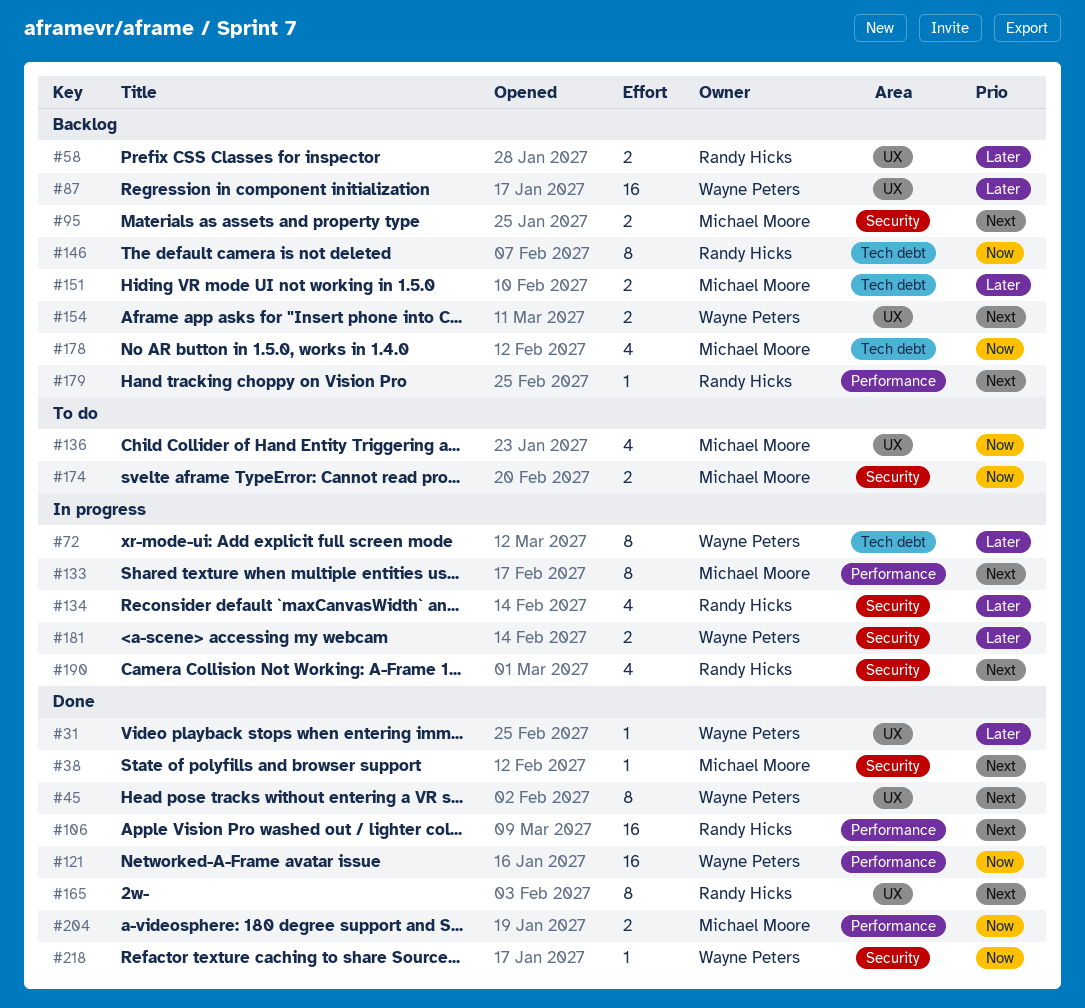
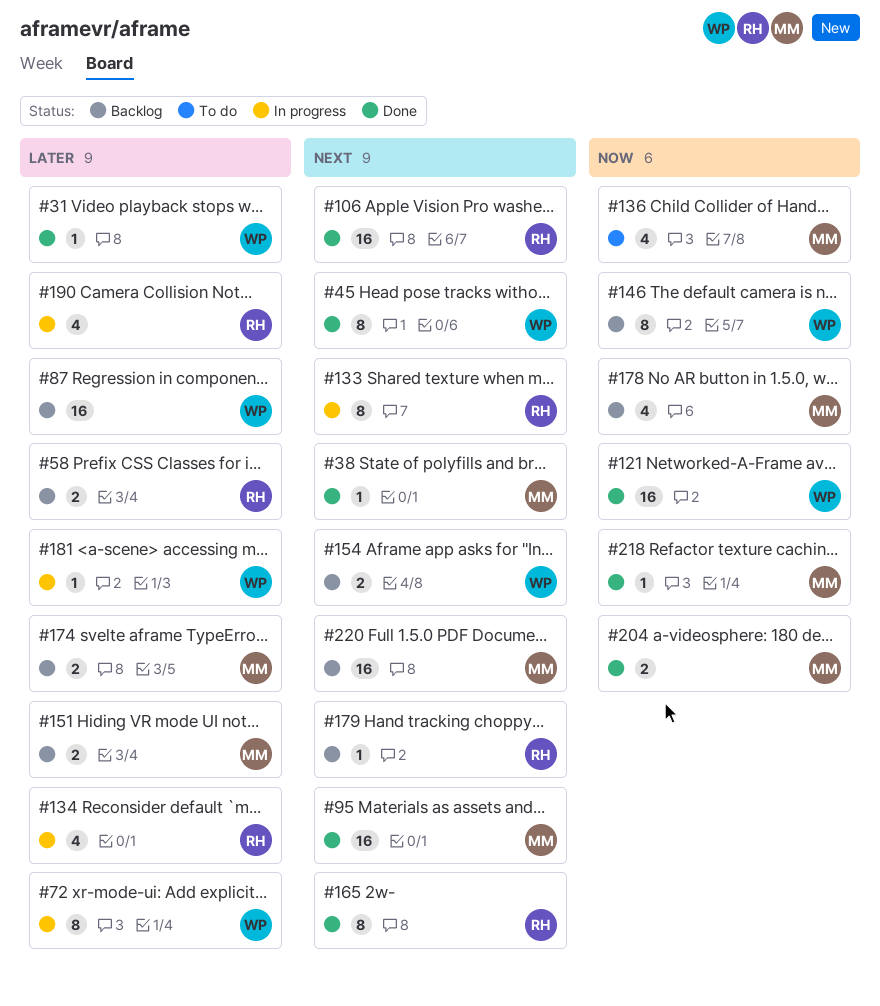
#95, status: Backlog -> Done
#95, estimate: 2 -> 16
#133, owner: Michael Moore -> Randy Hicks
#146, owner: Randy Hicks -> Wayne Peters
#174, status: To do -> Backlog
#174, priority: Now -> Later
#181, estimate: 2 -> 1
#190, priority: Next -> Later
#218, owner: Wayne Peters -> Michael Moore
#220: none -> present

